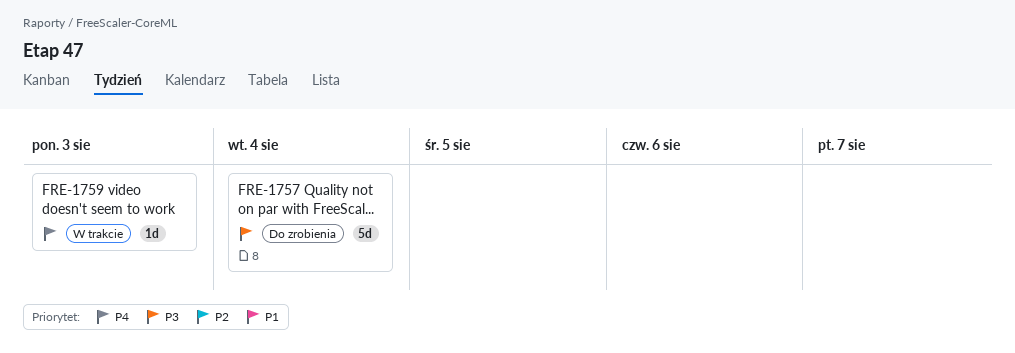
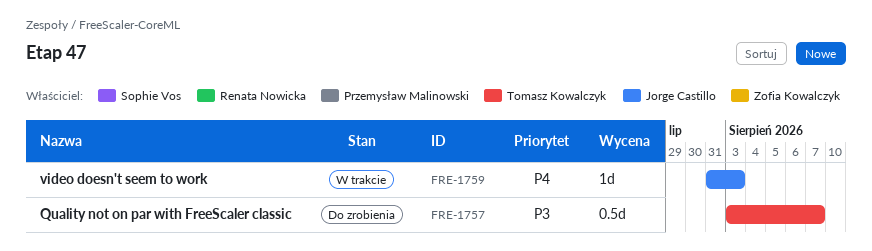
FRE-1757, estimate: 5d -> 0.5d
FRE-1757, due: Aug 4 -> Aug 7

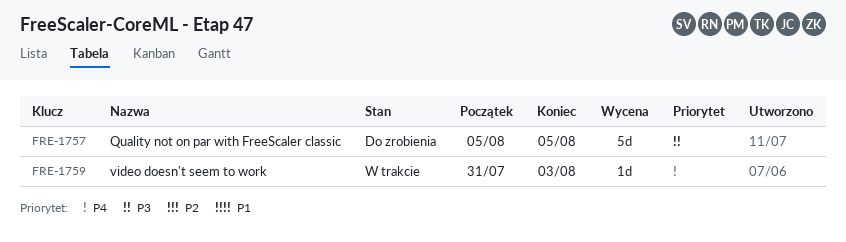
FRE-1757, estimate: 0.5d -> 5d
FRE-1757, start: Aug 3 -> Aug 5
FRE-1757, due: Aug 7 -> Aug 5

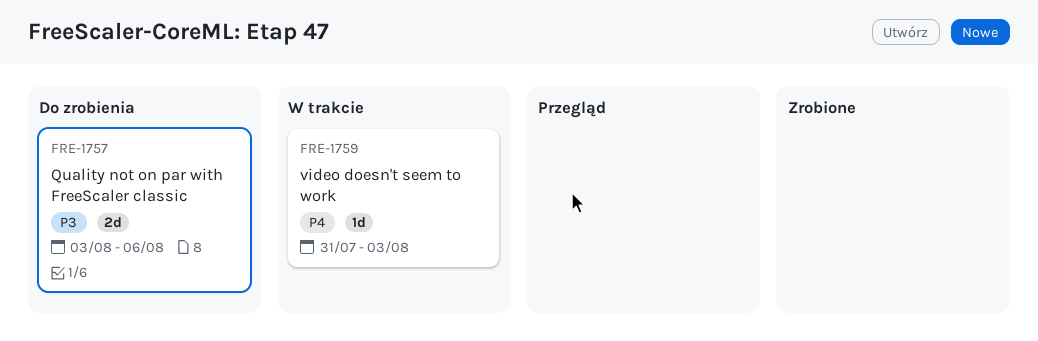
FRE-1757, estimate: 5d -> 2d
FRE-1757, start: Aug 5 -> Aug 3
FRE-1757, due: Aug 5 -> Aug 6

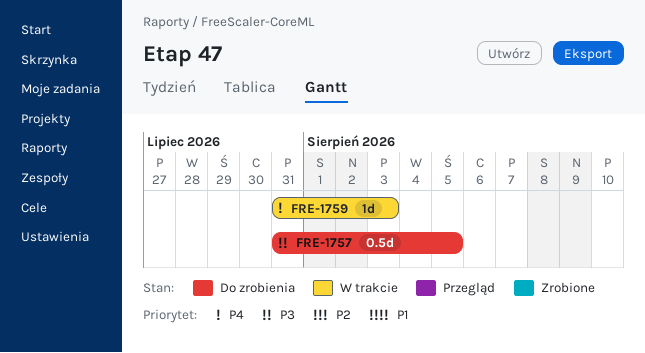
FRE-1757, estimate: 2d -> 0.5d
FRE-1757, start: Aug 3 -> Jul 31
FRE-1757, due: Aug 6 -> Aug 5

